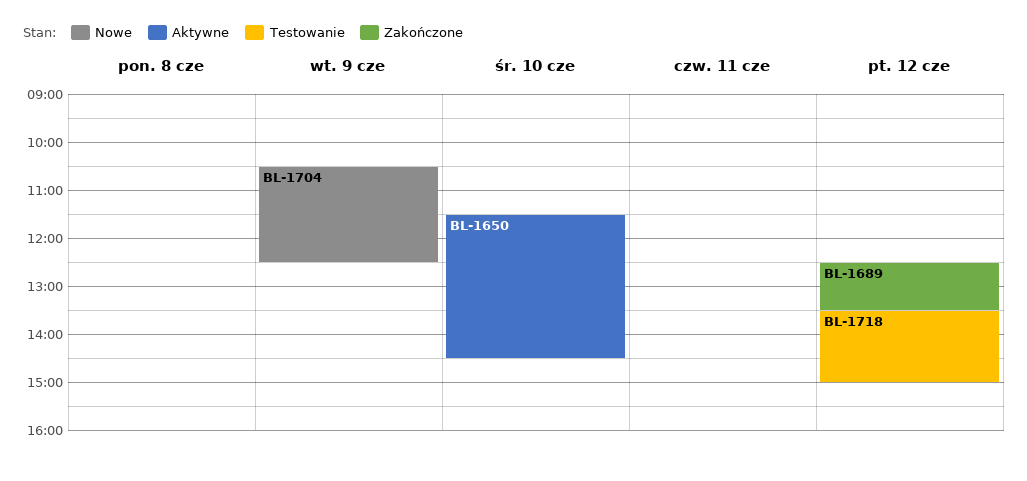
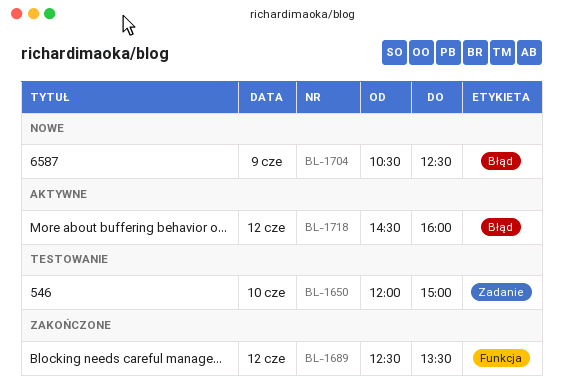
BL-1650, status: Aktywne -> Testowanie
BL-1650, begins: 11:30 -> 12:00
BL-1650, ends: 14:30 -> 15:00
BL-1718, status: Testowanie -> Aktywne
BL-1718, begins: 13:30 -> 14:30
BL-1718, ends: 15:00 -> 16:00

